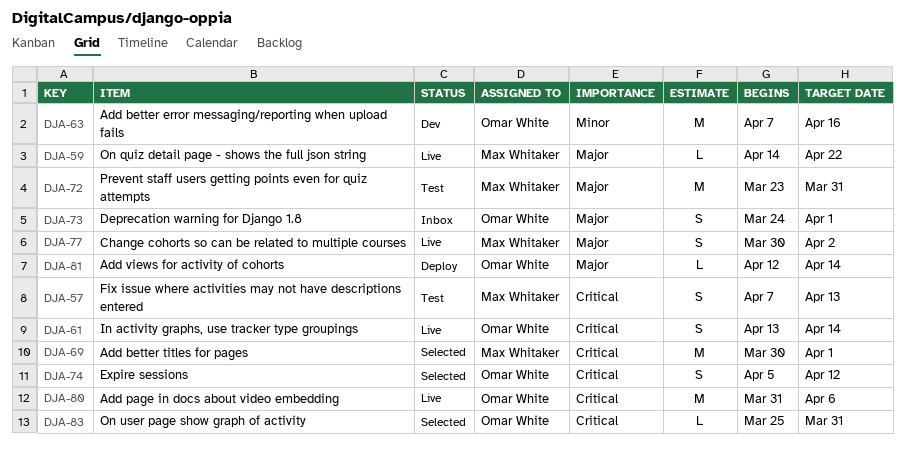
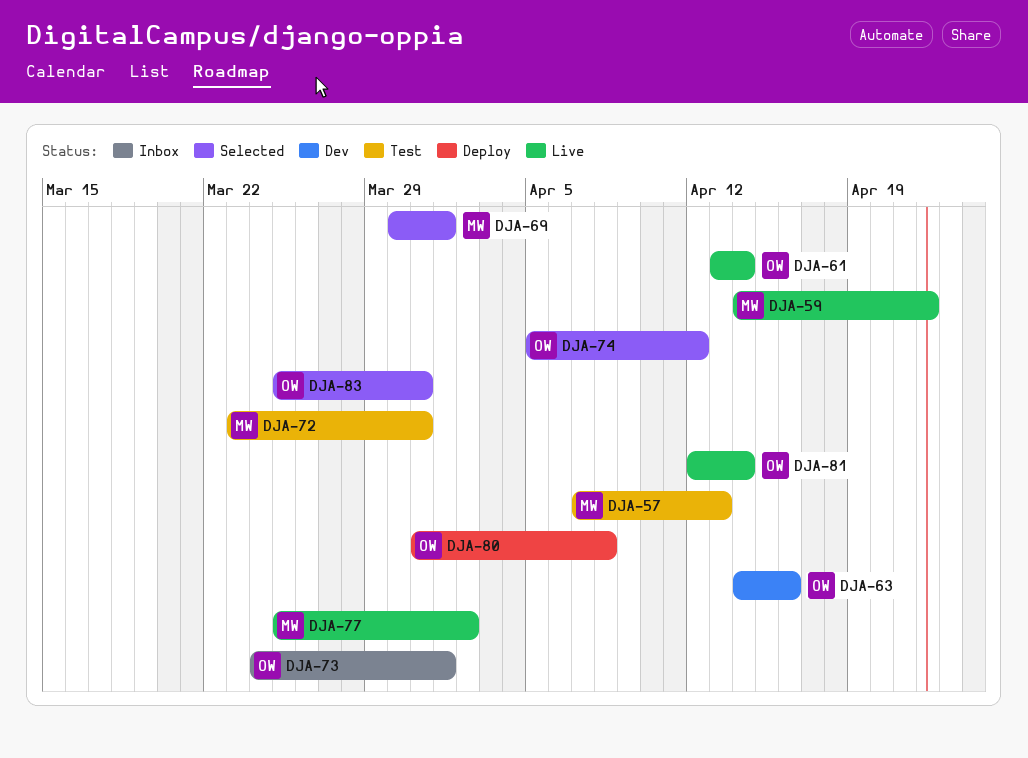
DJA-63, start: Apr 7 -> Apr 14
DJA-77, start: Mar 30 -> Mar 25
DJA-80, status: Live -> Deploy
DJA-80, due: Apr 6 -> Apr 8
DJA-81, status: Deploy -> Live

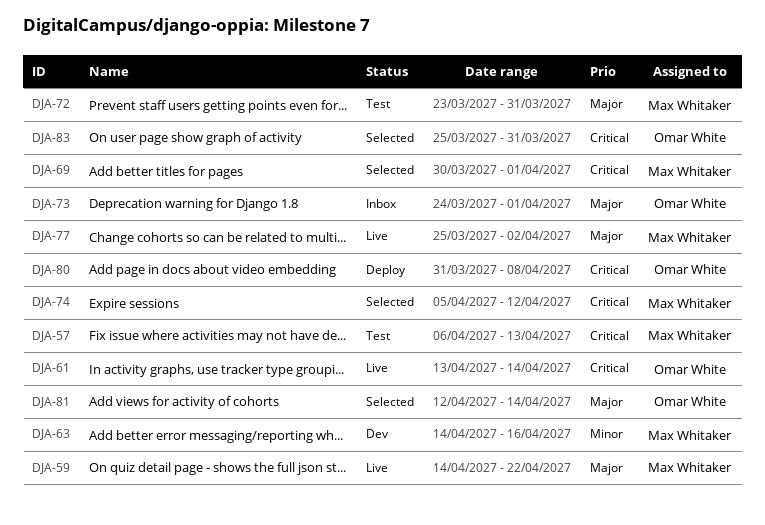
DJA-57, start: Apr 7 -> Apr 6
DJA-63, owner: Omar White -> Max Whitaker
DJA-74, owner: Omar White -> Max Whitaker
DJA-81, status: Live -> Selected

